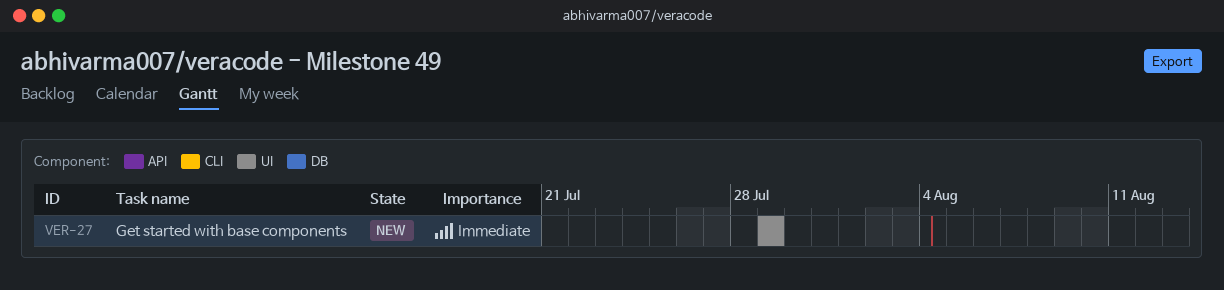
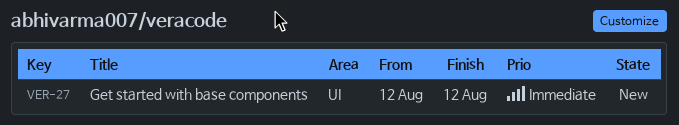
VER-27, start: Jul 29 -> Aug 12
VER-27, due: Jul 29 -> Aug 12

